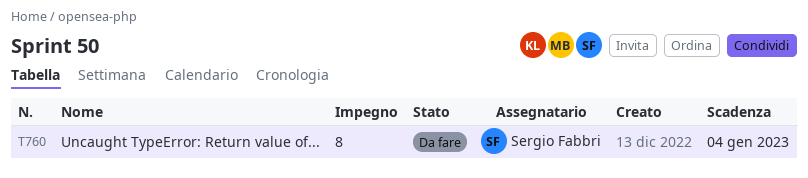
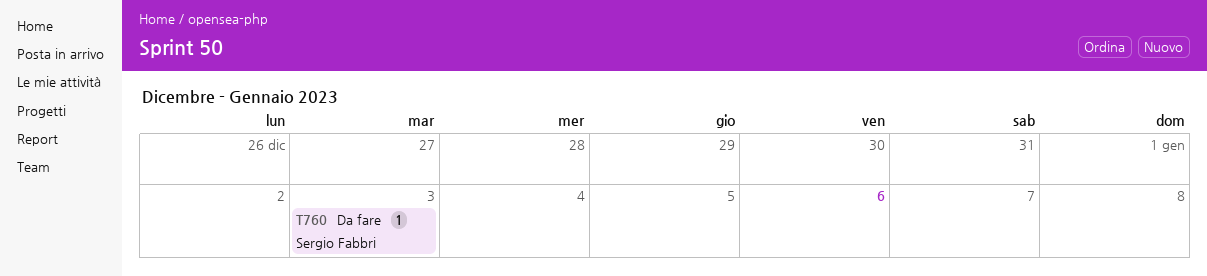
T760, estimate: 8 -> 1
T760, due: Jan 4 -> Jan 3

